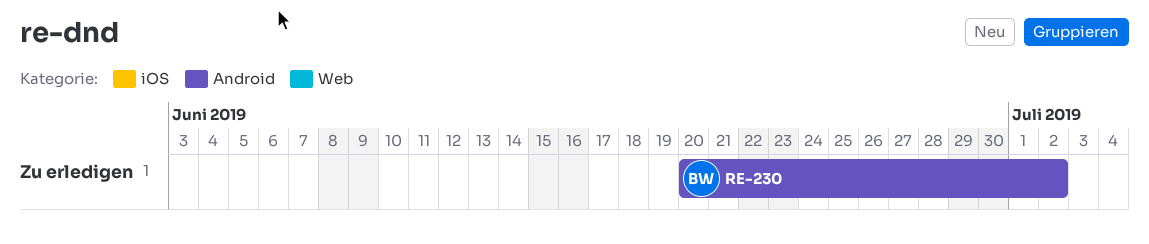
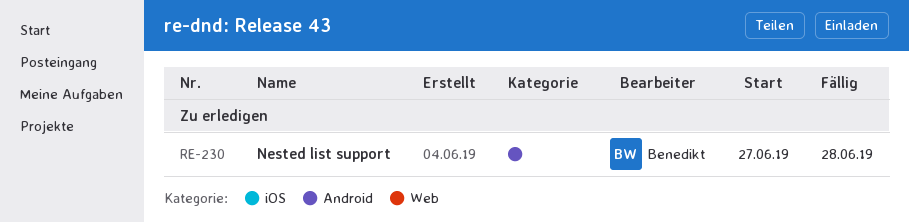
RE-230, start: Jun 20 -> Jun 27
RE-230, due: Jul 2 -> Jun 28

